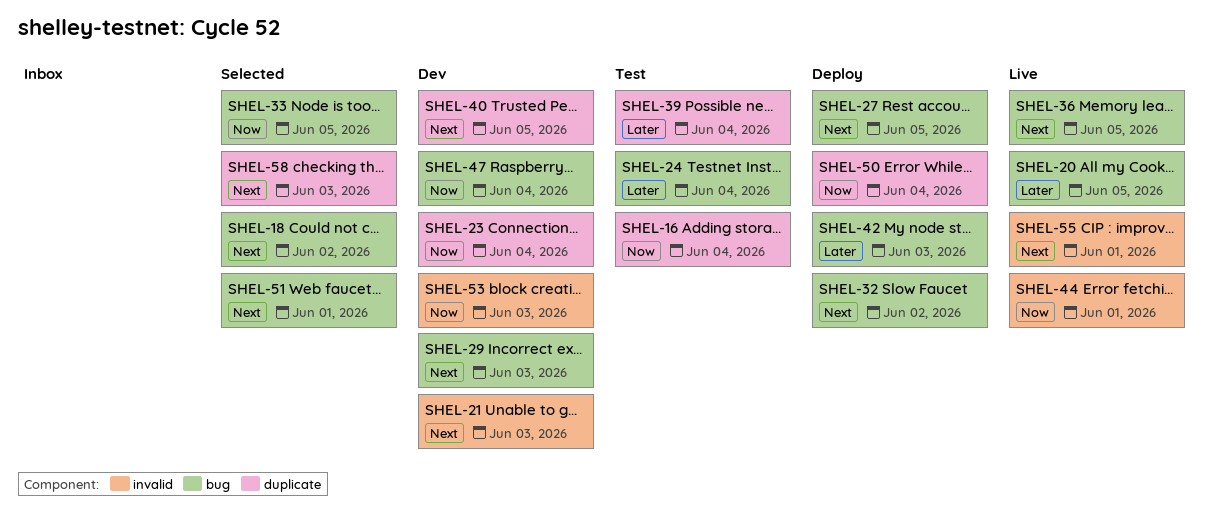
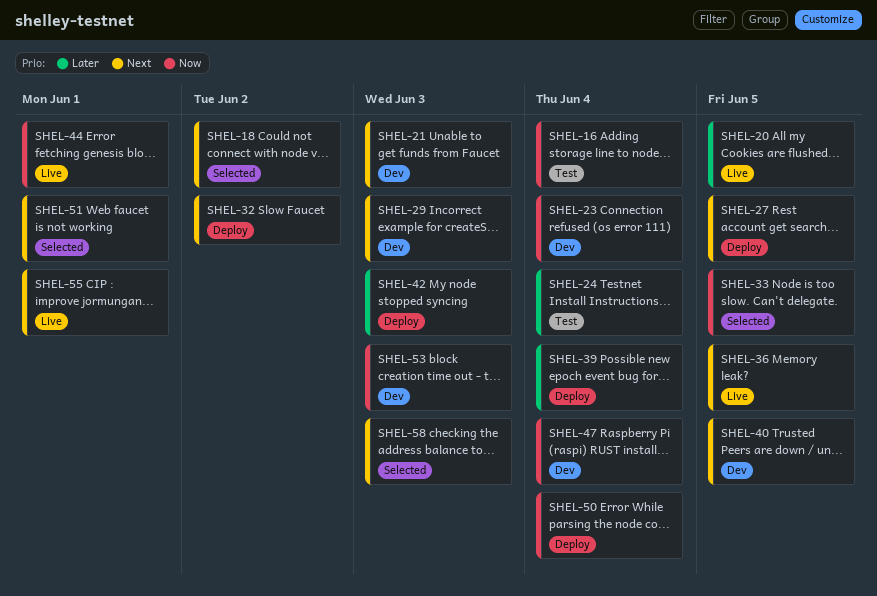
SHEL-39, status: Test -> Deploy

